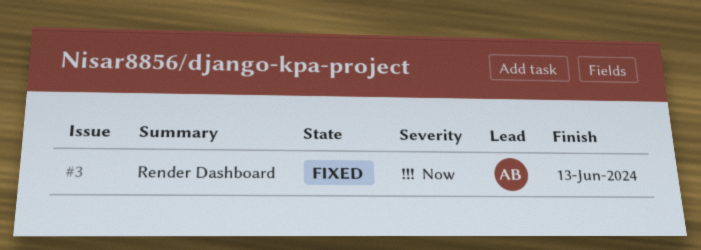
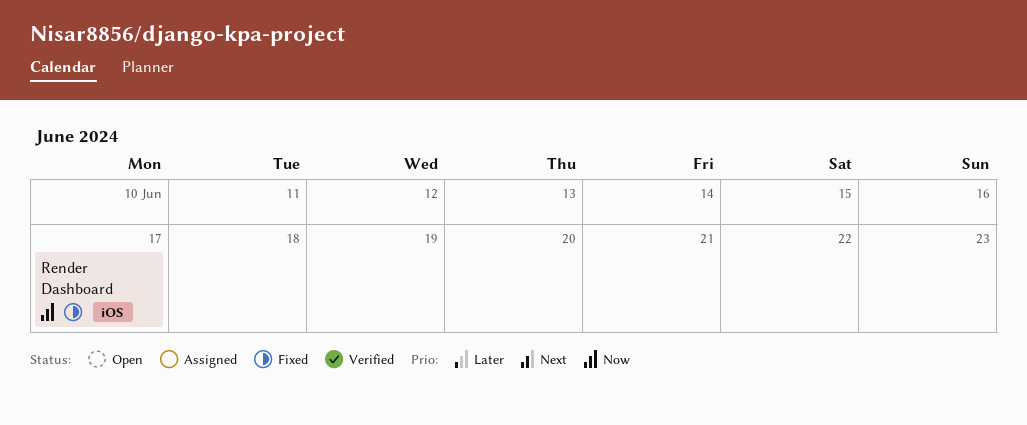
Render Dashboard, due: Jun 13 -> Jun 17

